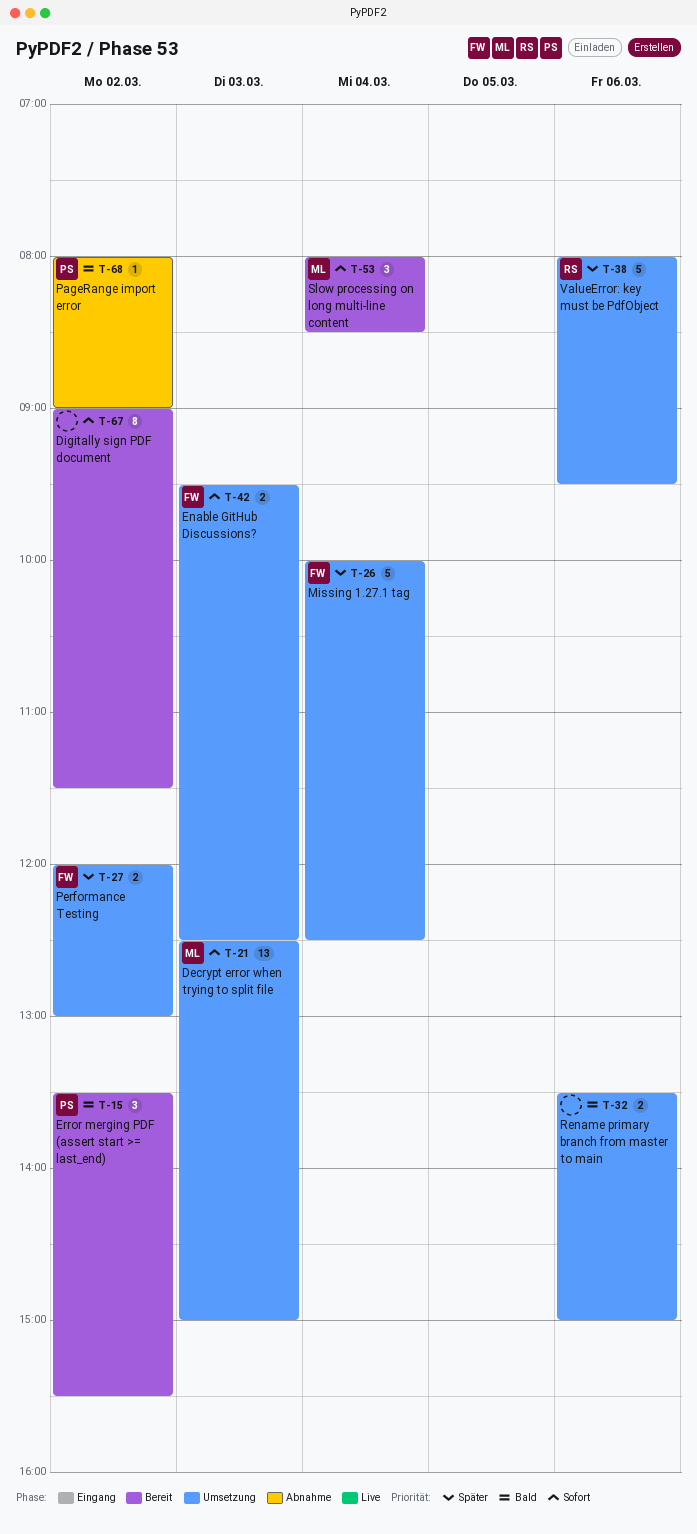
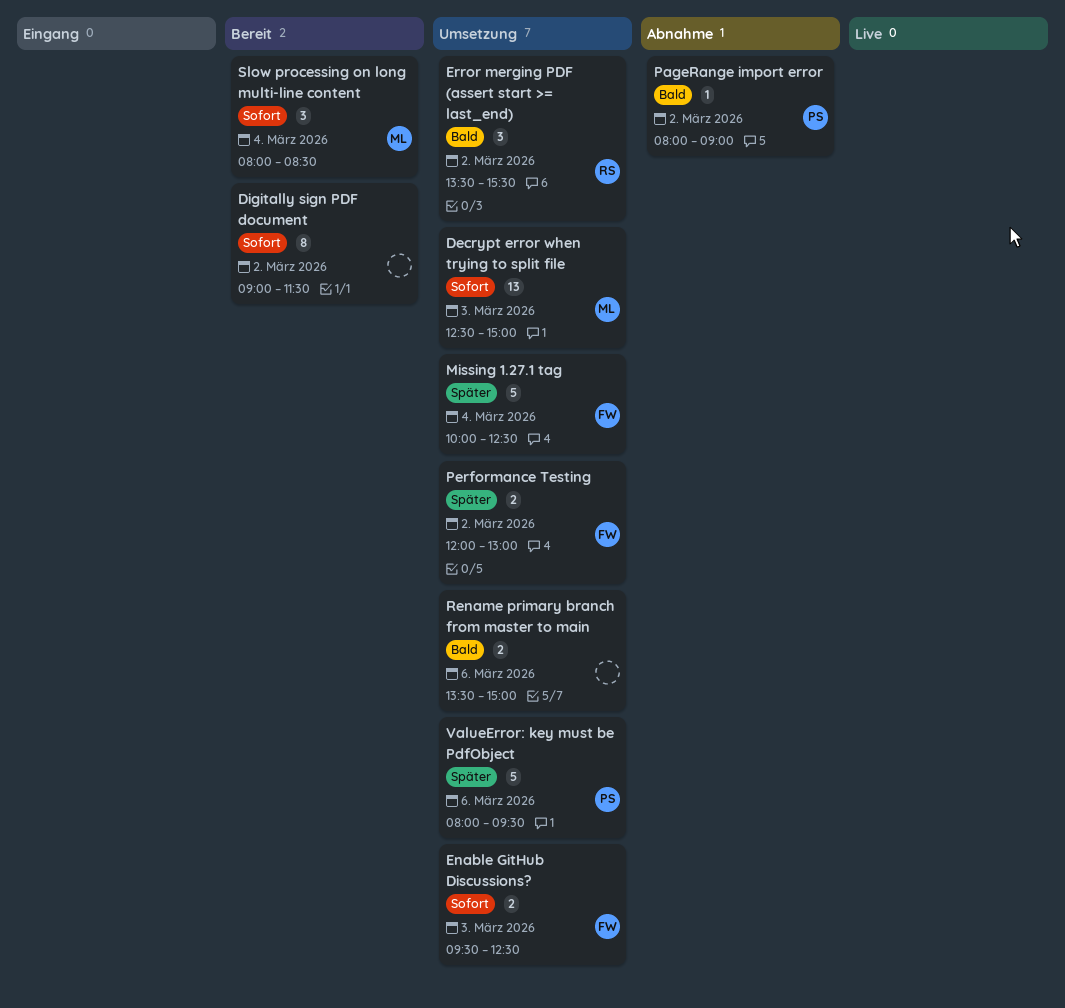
Error merging PDF (assert start >= last_end), status: Bereit -> Umsetzung
Error merging PDF (assert start >= last_end), owner: PS -> RS
ValueError: key must be PdfObject, owner: RS -> PS

